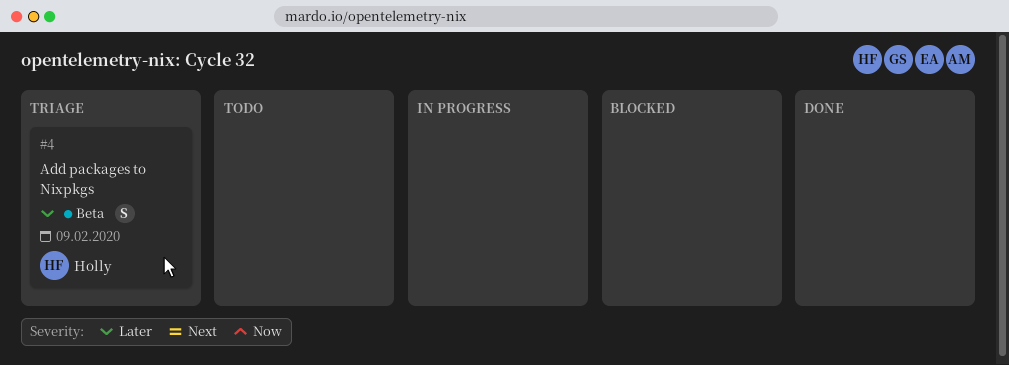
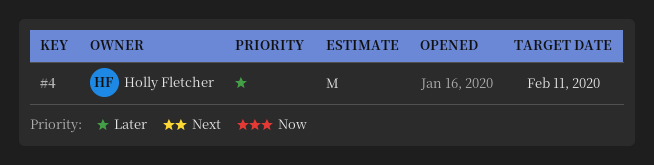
#4, estimate: S -> M
#4, due: Feb 9 -> Feb 11

